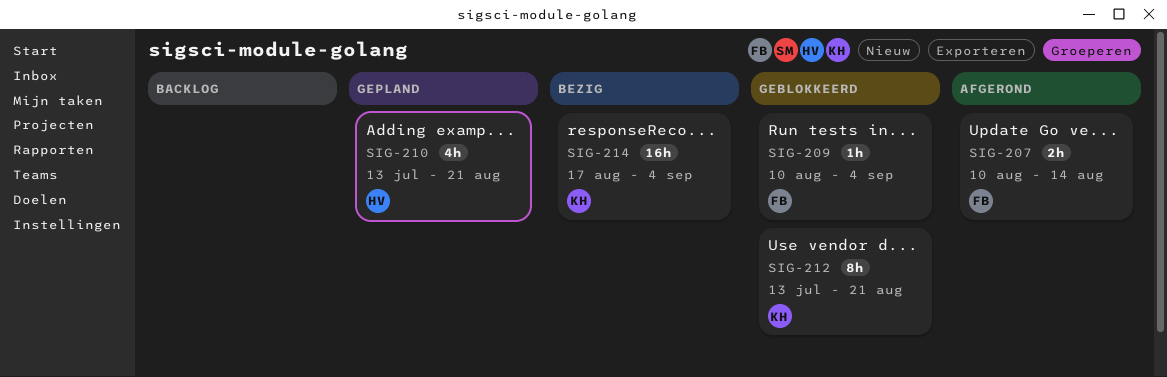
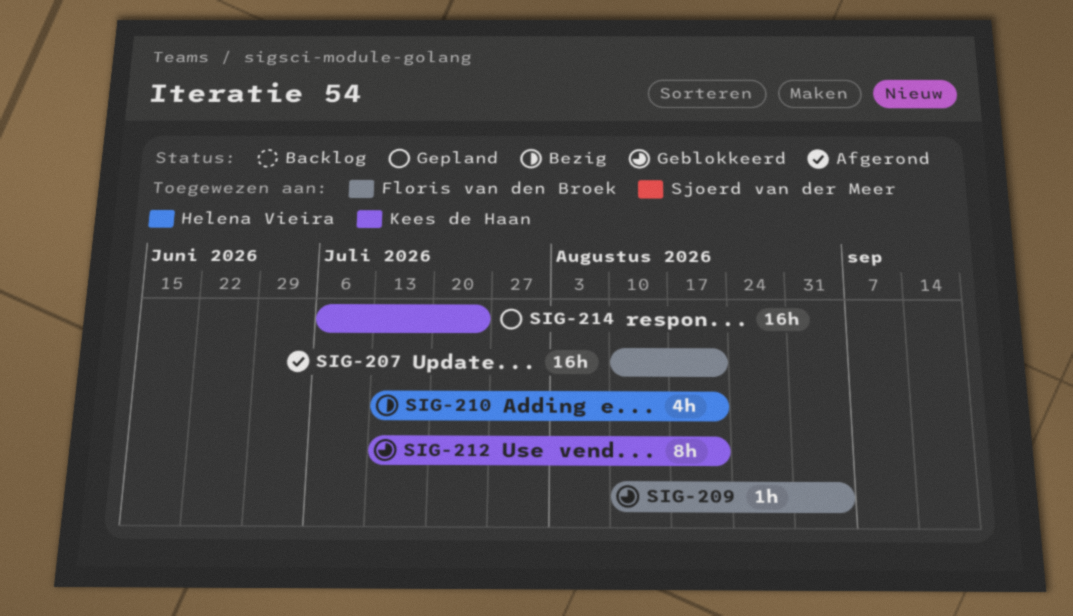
SIG-207, estimate: 2h -> 16h
SIG-207, due: Aug 14 -> Aug 21
SIG-210, status: Gepland -> Bezig
SIG-214, status: Bezig -> Gepland
SIG-214, start: Aug 17 -> Jul 6
SIG-214, due: Sep 4 -> Jul 24

